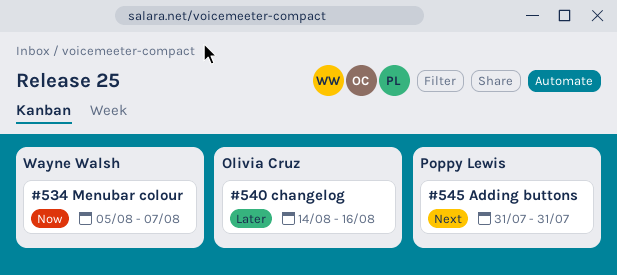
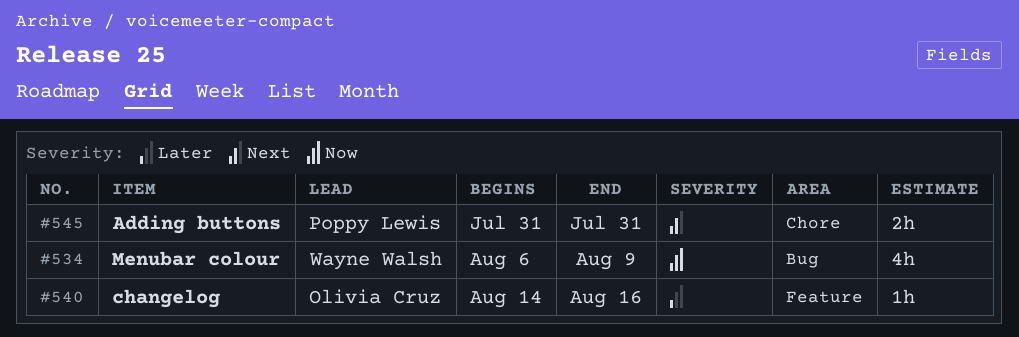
#534, start: Aug 5 -> Aug 6
#534, due: Aug 7 -> Aug 9

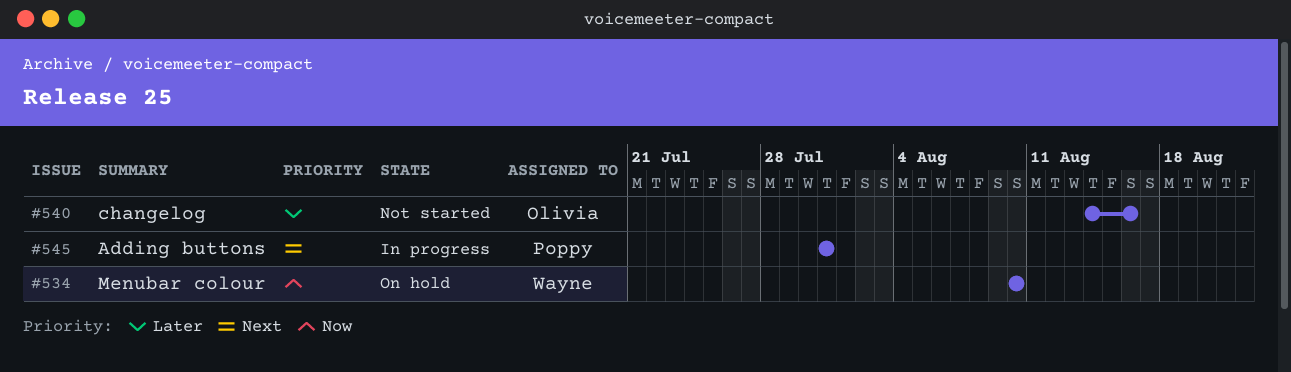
#534, start: Aug 6 -> Aug 10
#534, due: Aug 9 -> Aug 10

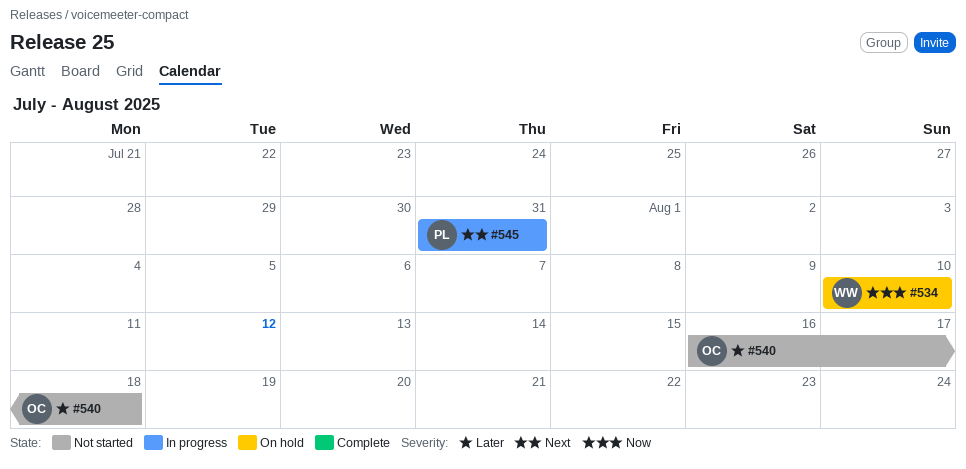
#540, start: Aug 14 -> Aug 16
#540, due: Aug 16 -> Aug 18

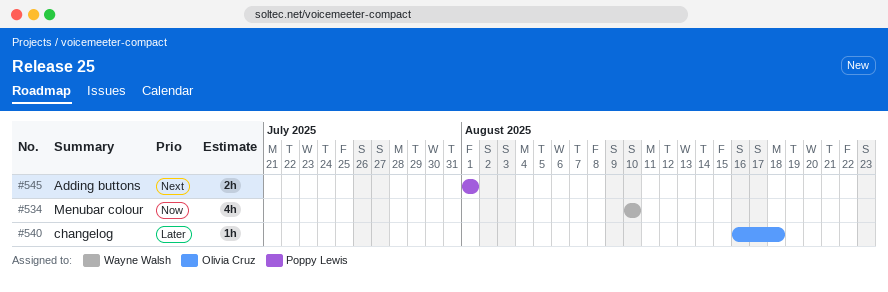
#545, start: Jul 31 -> Aug 1
#545, due: Jul 31 -> Aug 1

